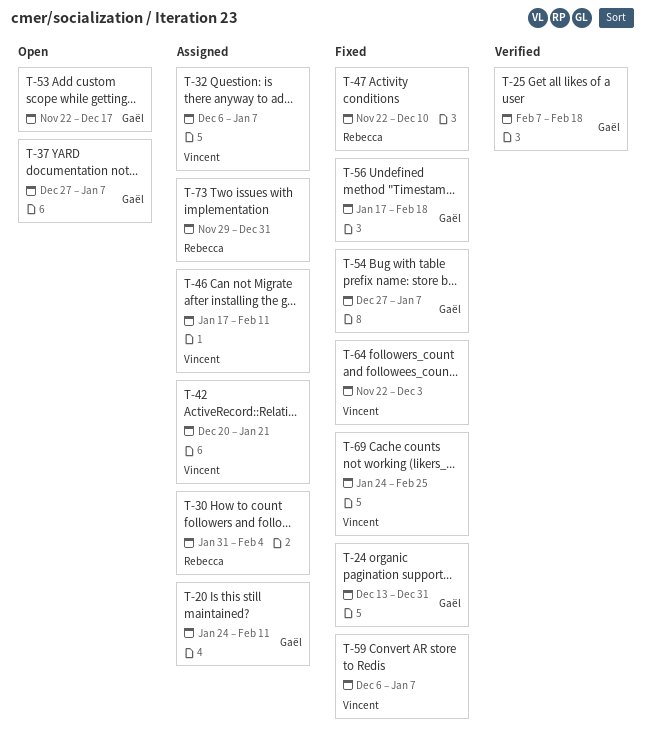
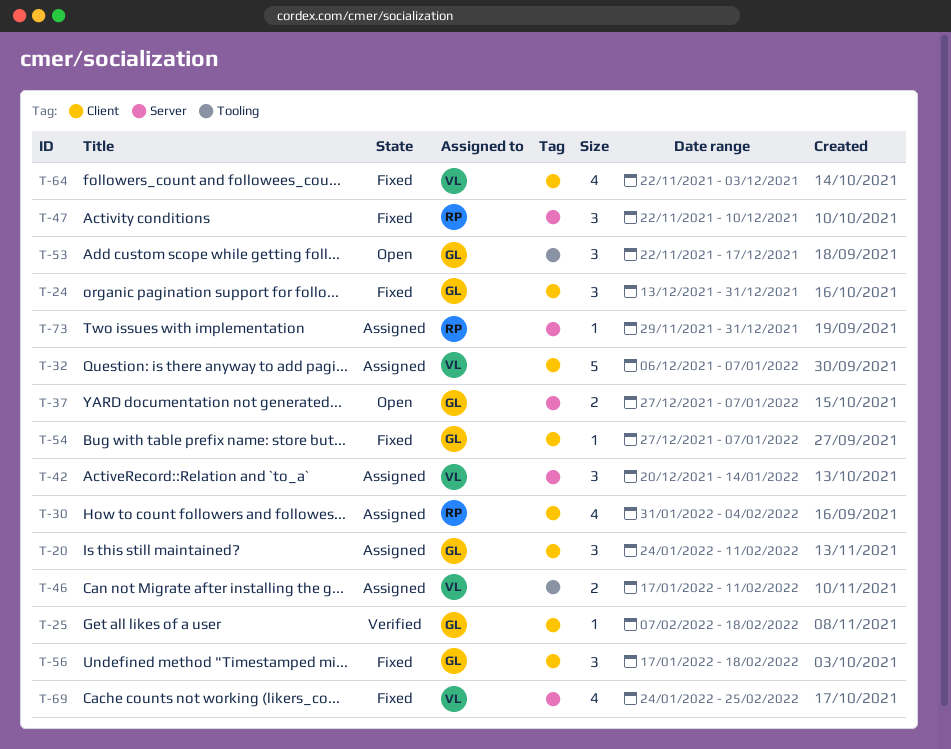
T-42, due: Jan 21 -> Jan 14
T-59: present -> none

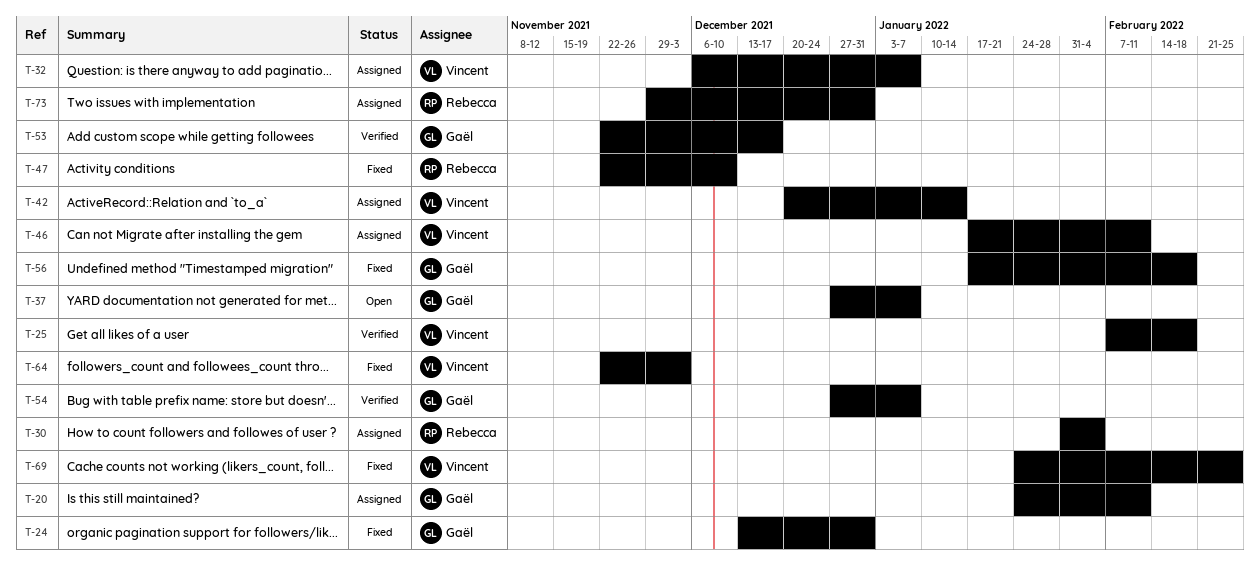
T-25, owner: Gaël -> Vincent
T-53, status: Open -> Verified
T-54, status: Fixed -> Verified

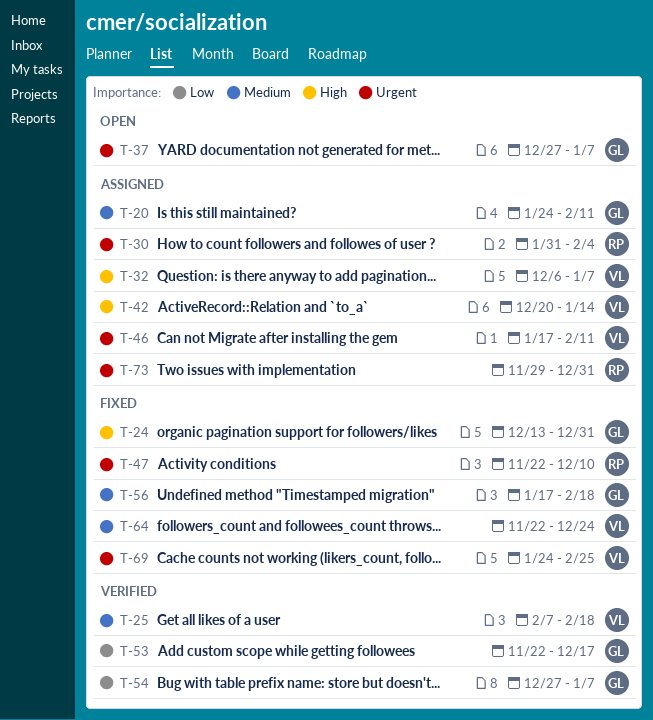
T-64, due: Dec 3 -> Dec 24

